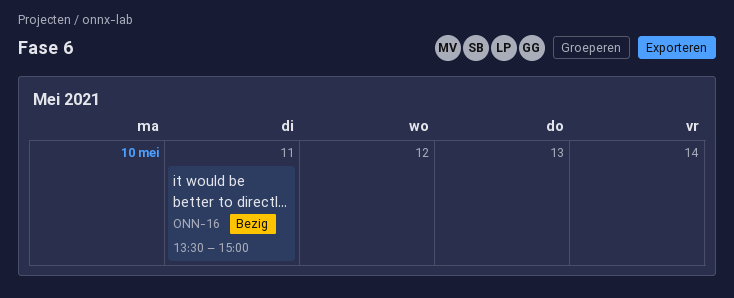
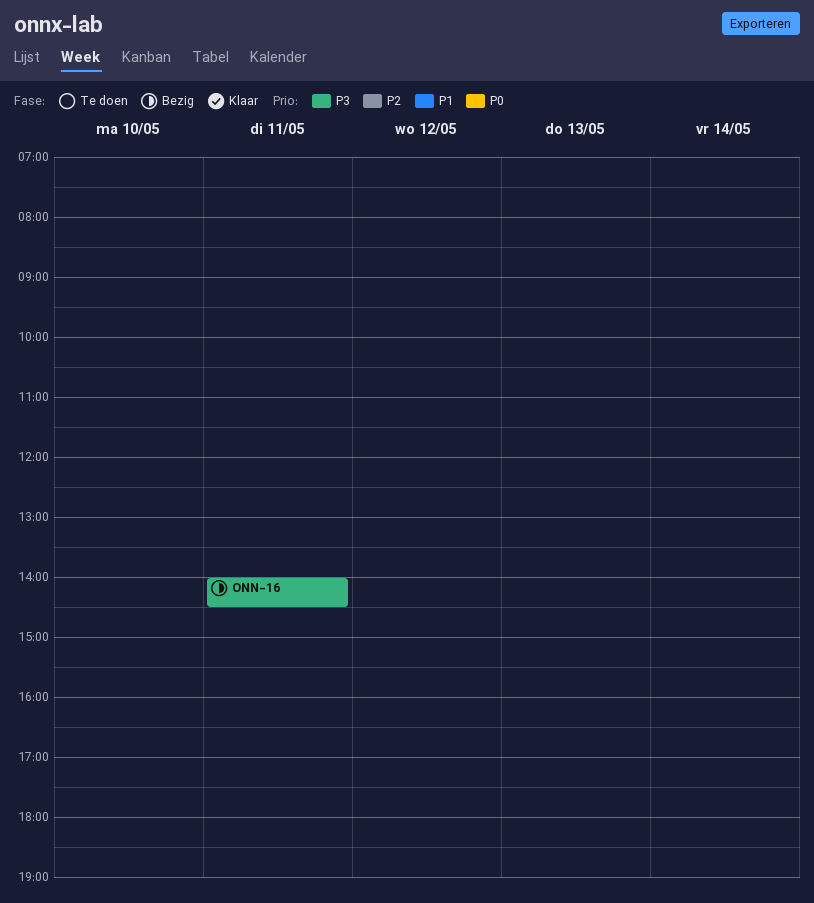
ONN-16, begins: 13:30 -> 14:00
ONN-16, ends: 15:00 -> 14:30

